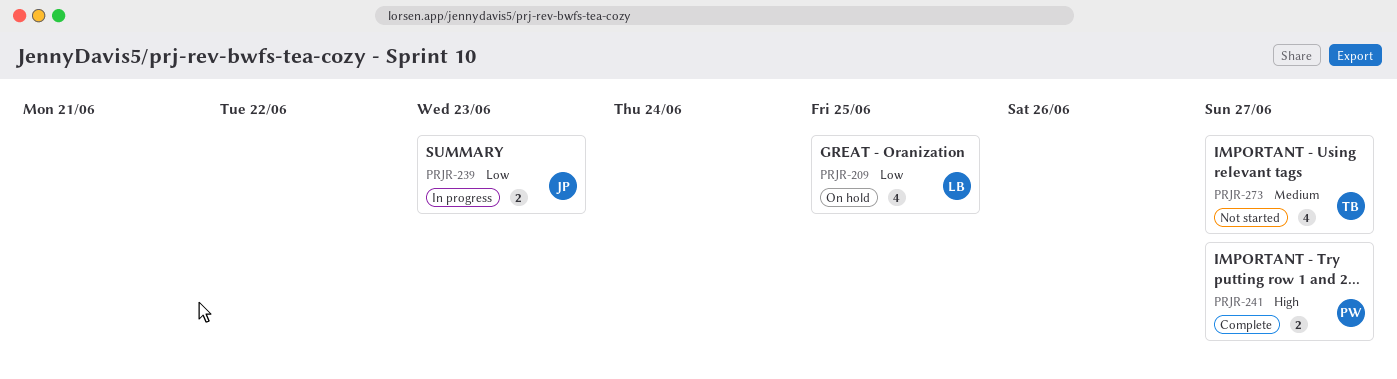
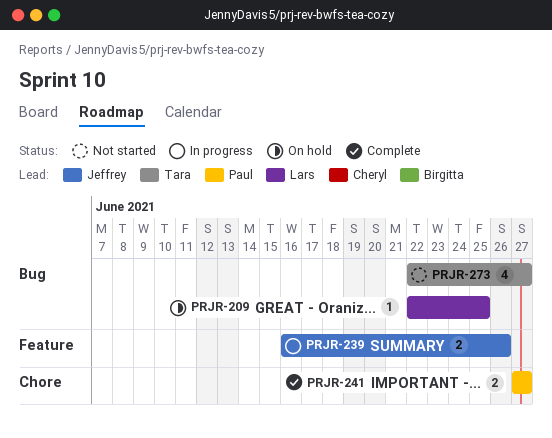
PRJR-209, estimate: 4 -> 1
PRJR-239, due: Jun 23 -> Jun 26

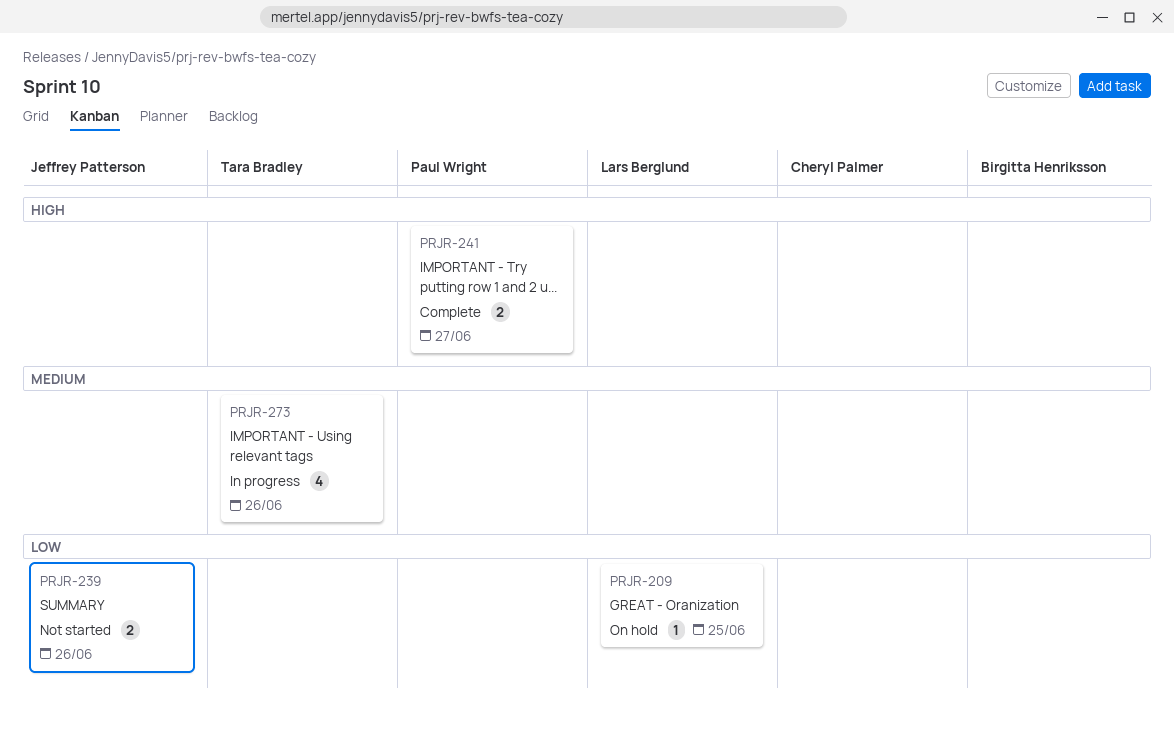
PRJR-239, status: In progress -> Not started
PRJR-273, status: Not started -> In progress
PRJR-273, due: Jun 27 -> Jun 26

